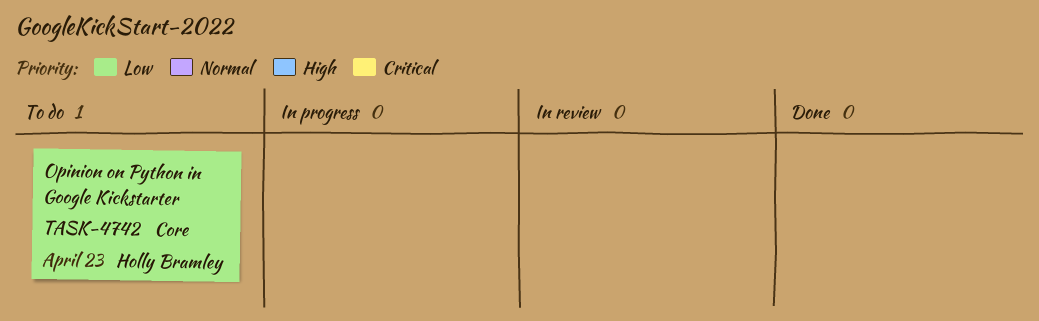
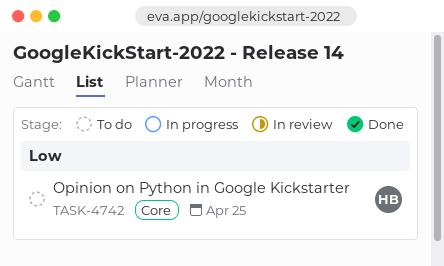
TASK-4742, due: Apr 23 -> Apr 25

